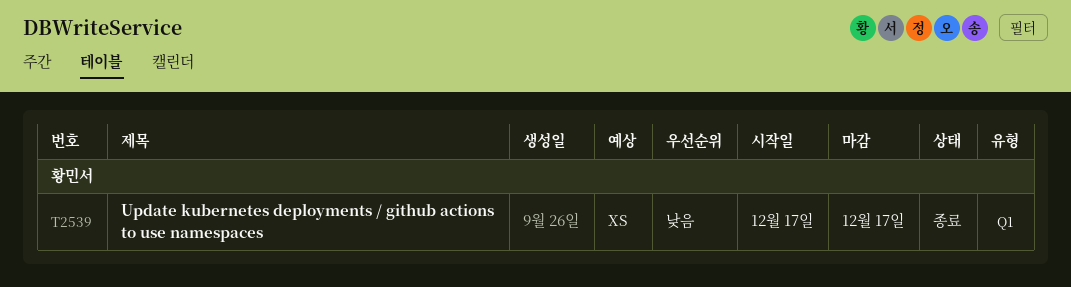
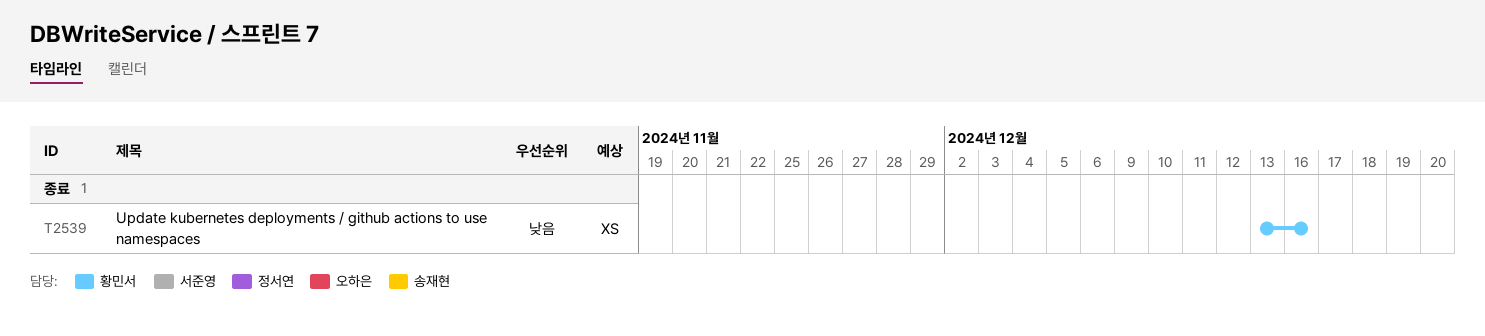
T2539, start: Dec 17 -> Dec 13
T2539, due: Dec 17 -> Dec 16

